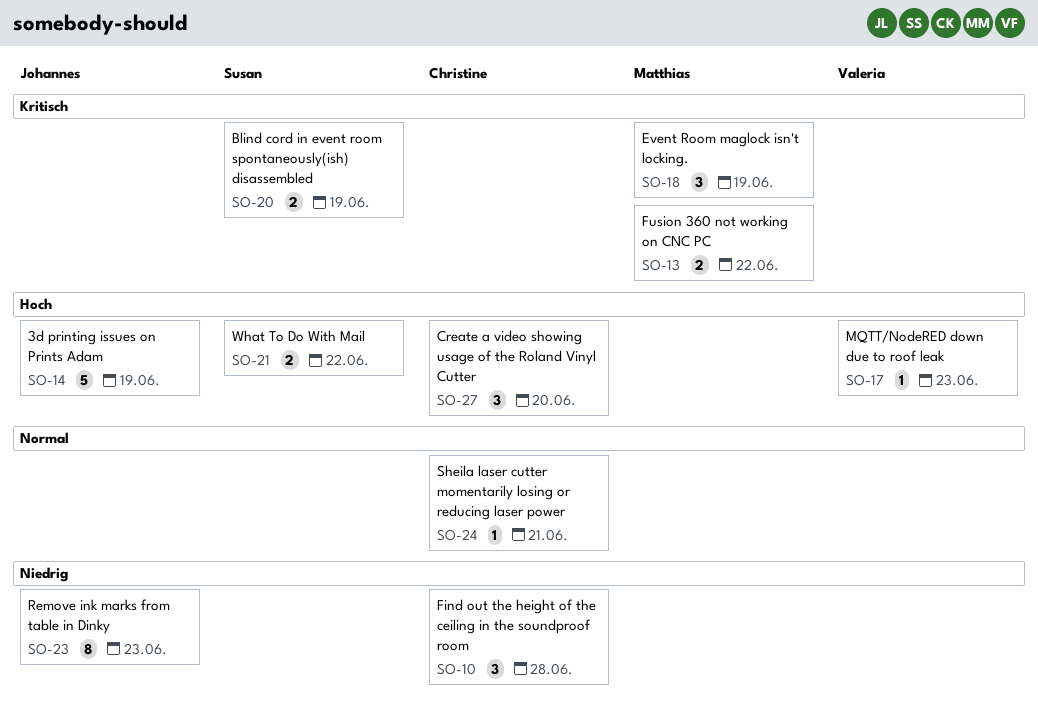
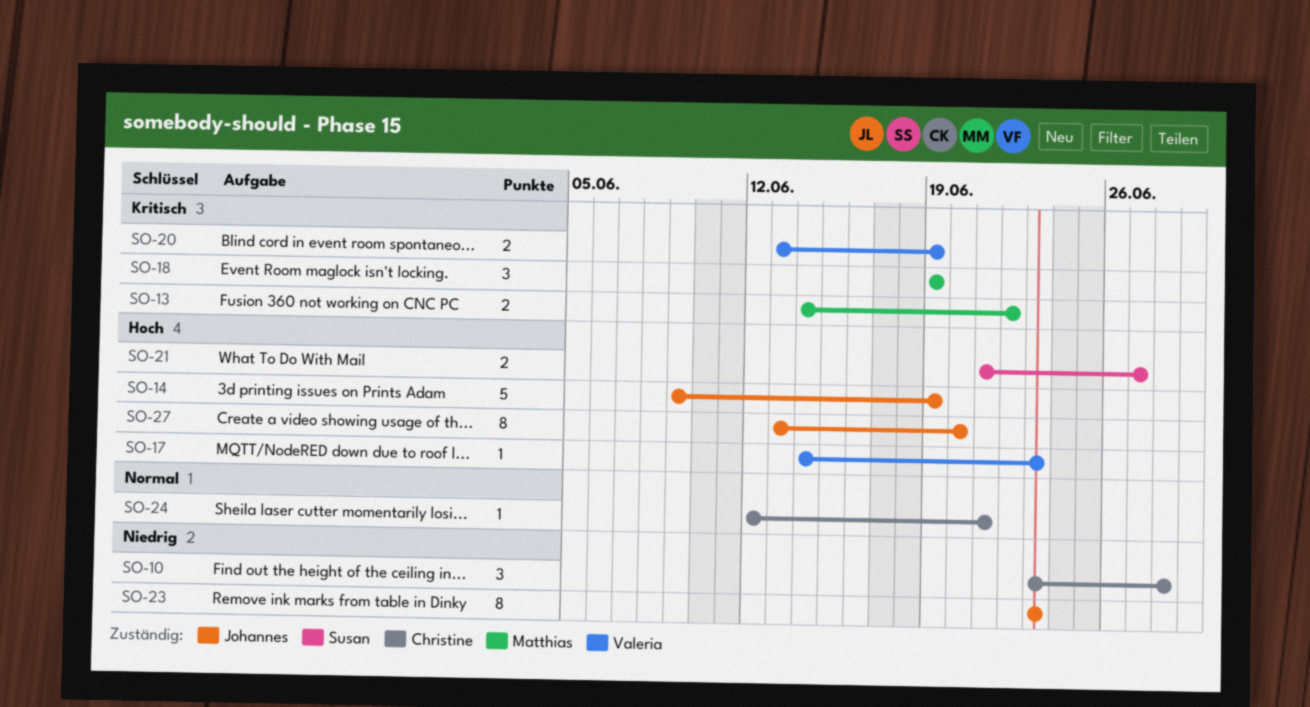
SO-20, owner: Susan -> Valeria
SO-21, due: Jun 22 -> Jun 27
SO-27, owner: Christine -> Johannes
SO-27, estimate: 3 -> 8

